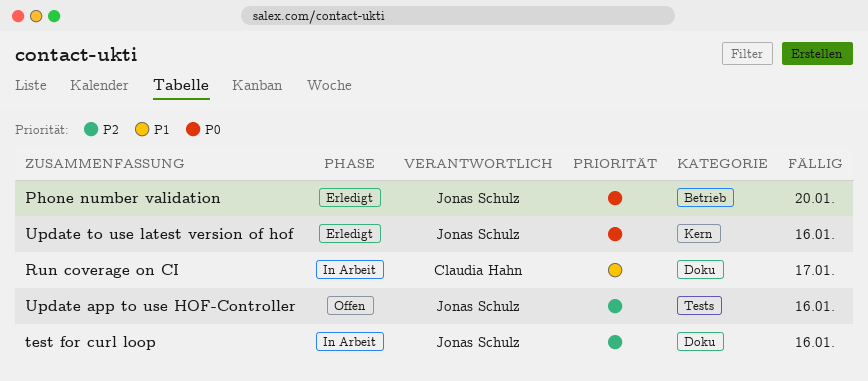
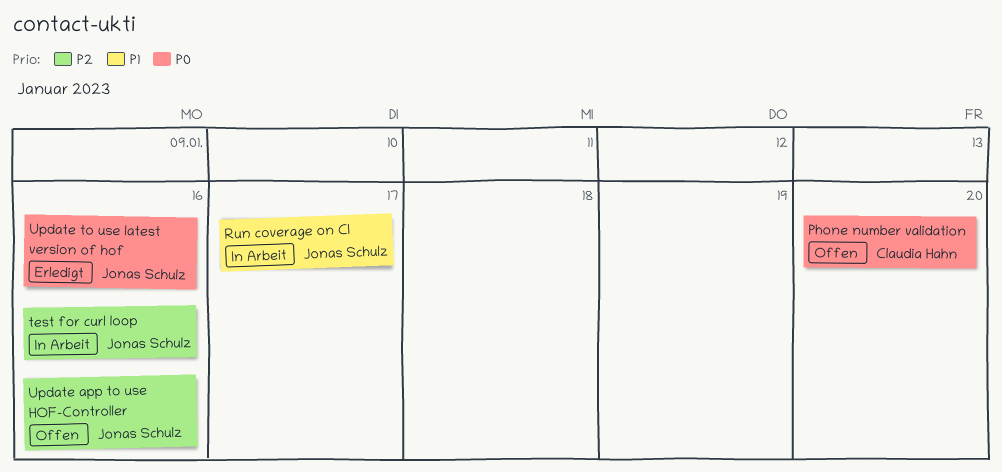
Phone number validation, status: Erledigt -> Offen
Phone number validation, owner: Jonas Schulz -> Claudia Hahn
Run coverage on CI, owner: Claudia Hahn -> Jonas Schulz

